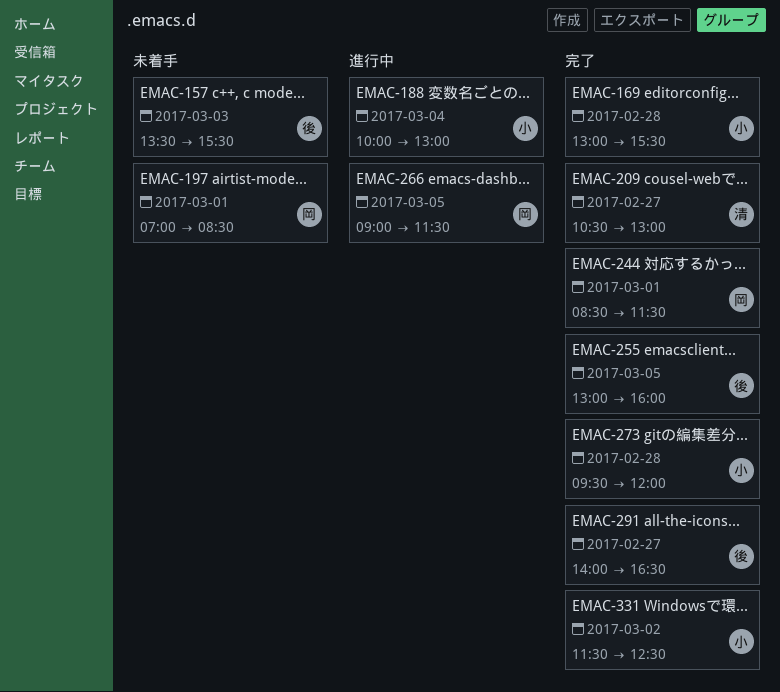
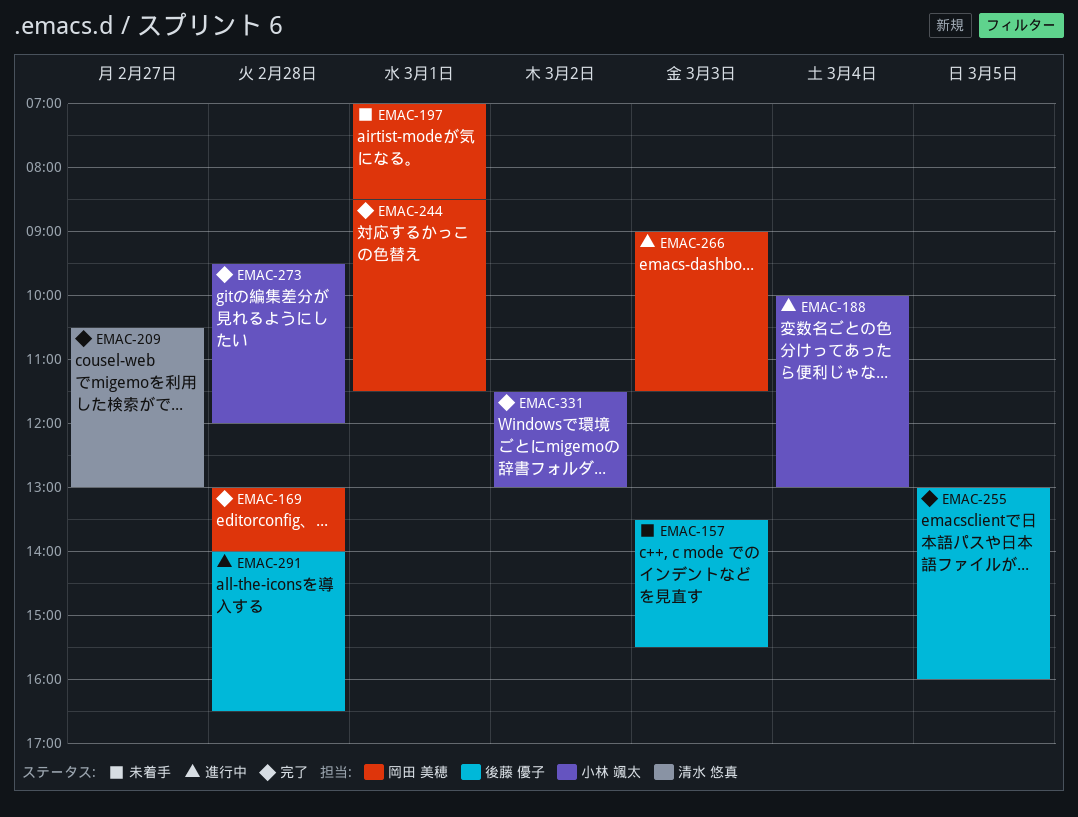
EMAC-169, owner: 小林 颯太 -> 岡田 美穂
EMAC-169, ends: 15:30 -> 14:00
EMAC-266, day: Mar 5 -> Mar 3
EMAC-291, status: 完了 -> 進行中
EMAC-291, day: Feb 27 -> Feb 28
EMAC-331, ends: 12:30 -> 13:00

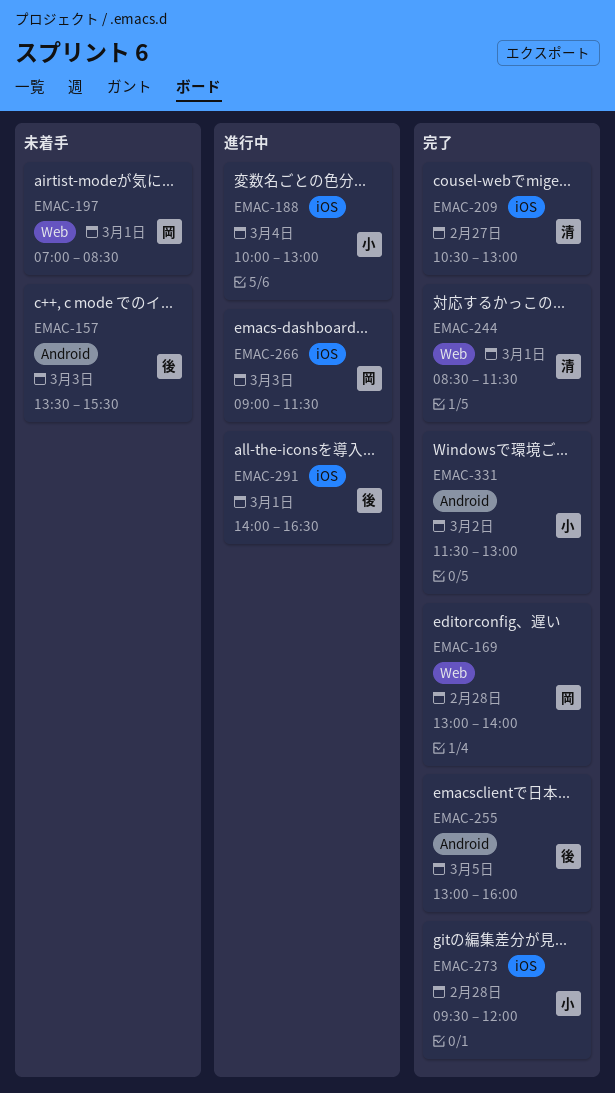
EMAC-244, owner: 岡田 美穂 -> 清水 悠真
EMAC-291, day: Feb 28 -> Mar 1

